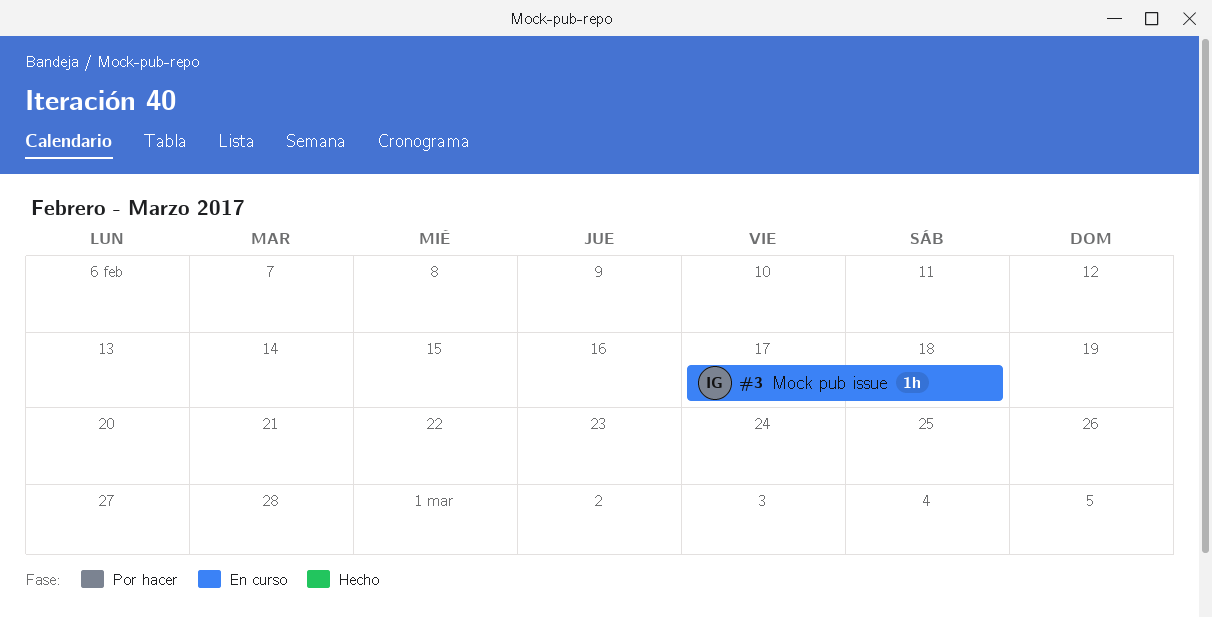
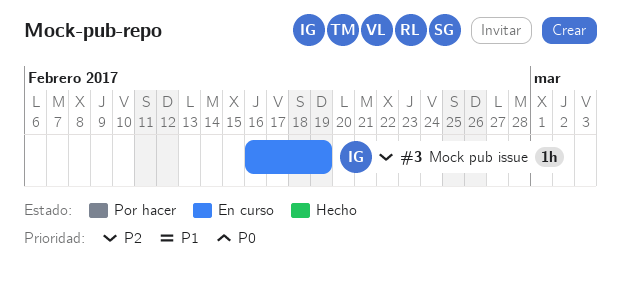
#3, start: Feb 17 -> Feb 16
#3, due: Feb 18 -> Feb 19

